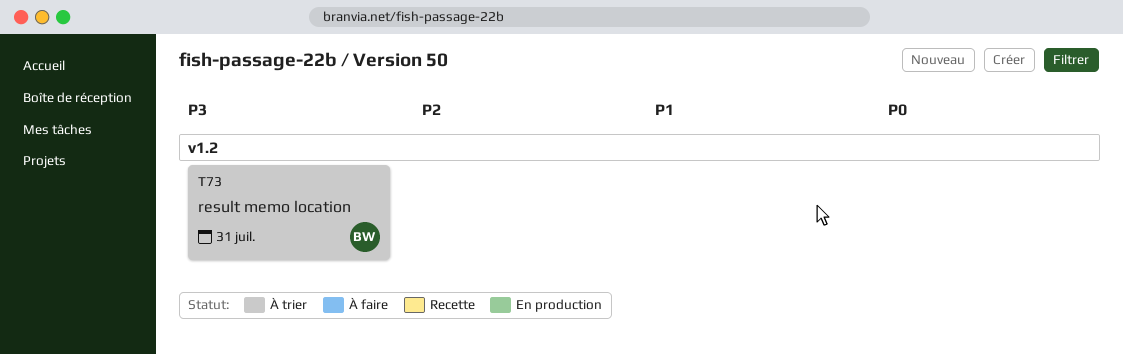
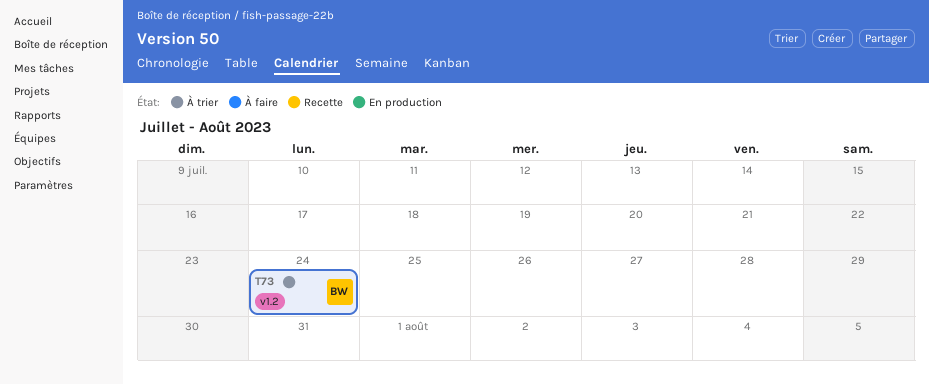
T73, due: Jul 31 -> Jul 24

